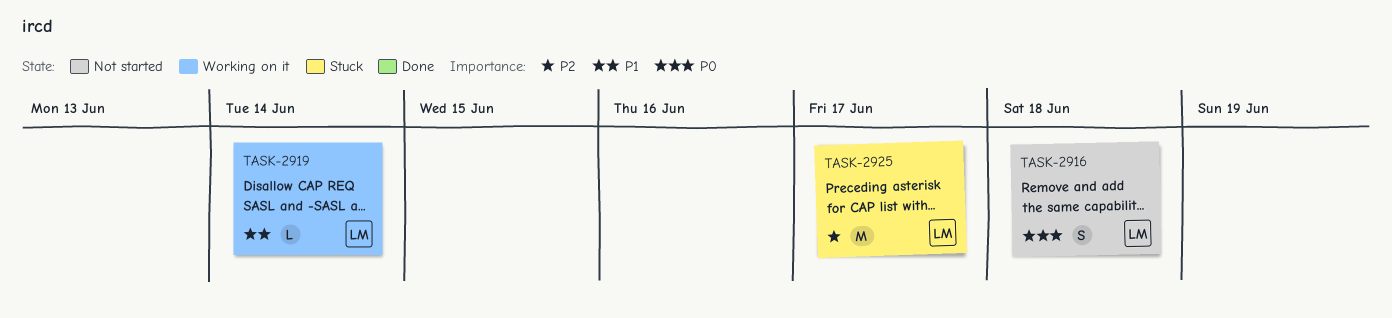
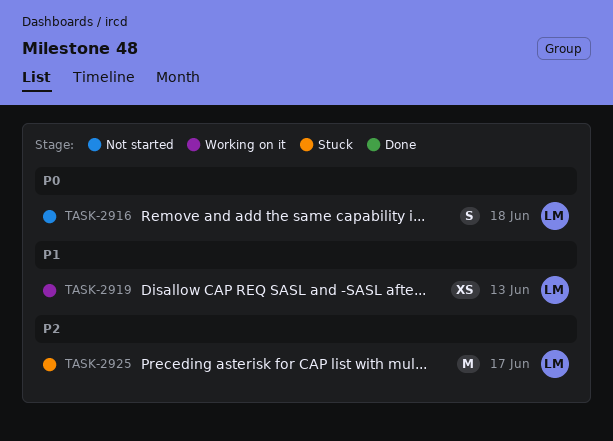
TASK-2919, estimate: L -> XS
TASK-2919, due: Jun 14 -> Jun 13

